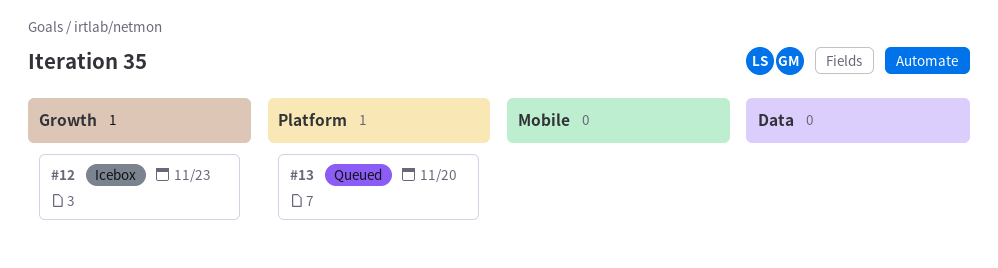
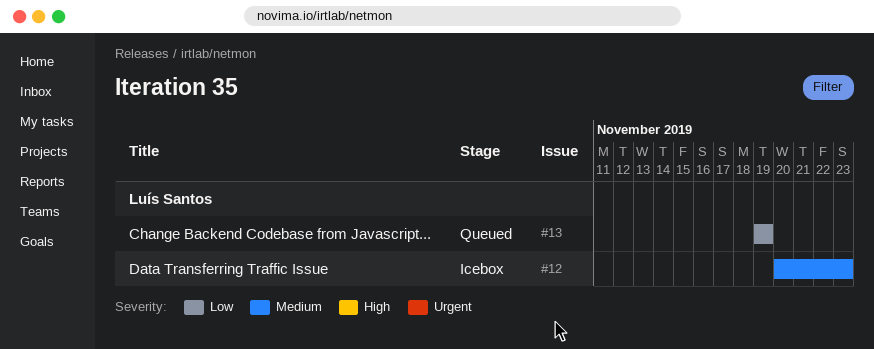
#13, due: Nov 20 -> Nov 19

